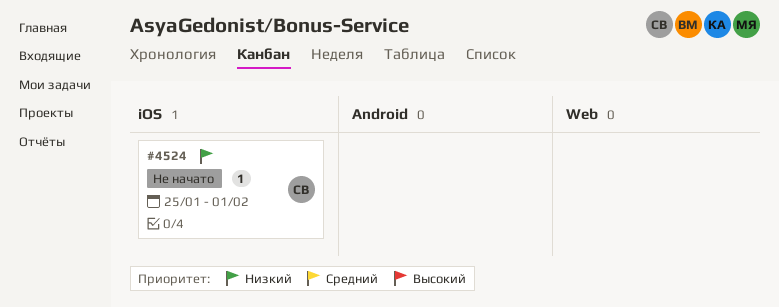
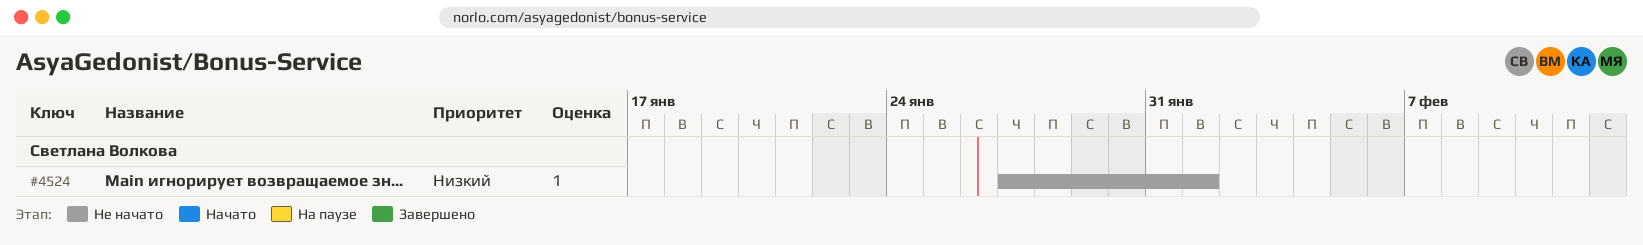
#4524, start: Jan 25 -> Jan 27

